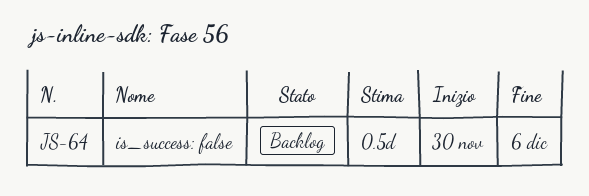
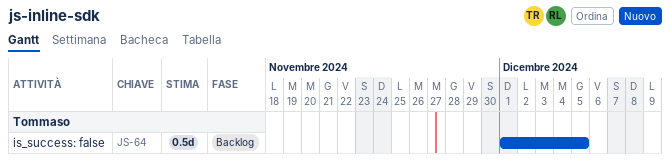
JS-64, start: Nov 30 -> Dec 1
JS-64, due: Dec 6 -> Dec 5

